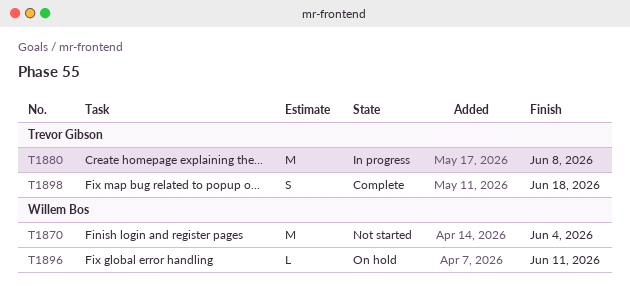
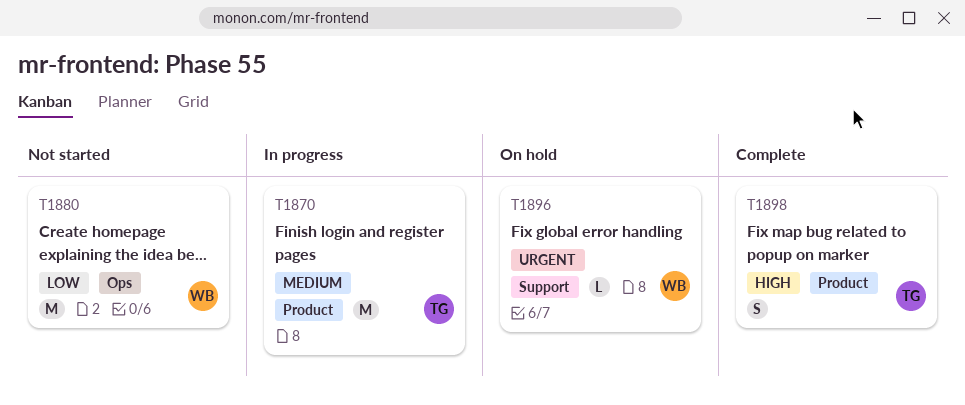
T1870, status: Not started -> In progress
T1870, owner: Willem Bos -> Trevor Gibson
T1880, status: In progress -> Not started
T1880, owner: Trevor Gibson -> Willem Bos

